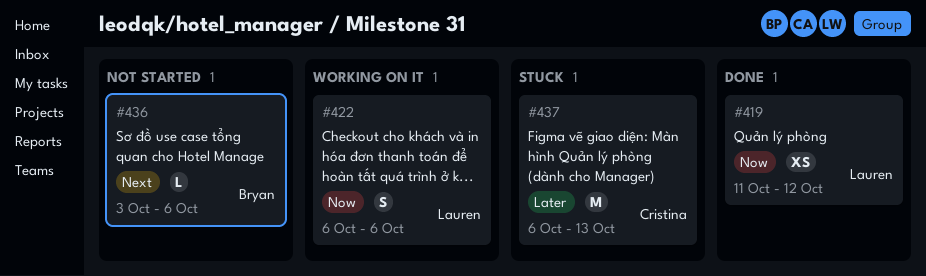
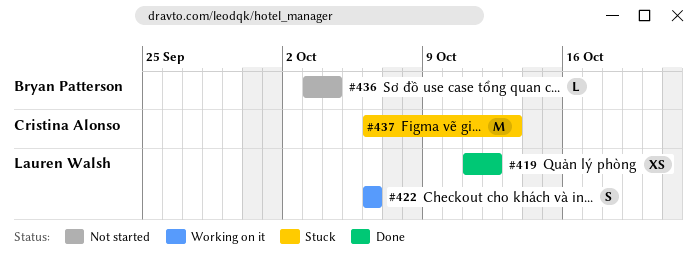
#436, due: Oct 6 -> Oct 4

